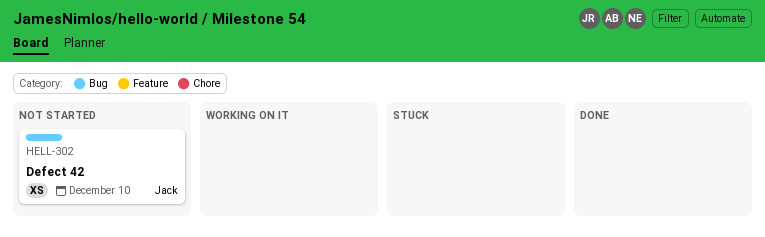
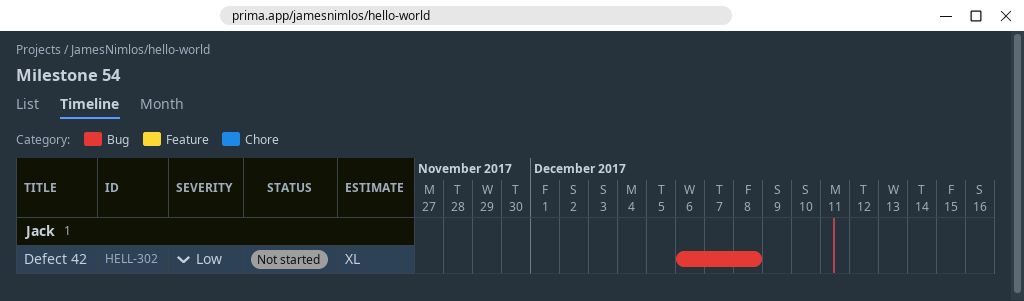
HELL-302, estimate: XS -> XL
HELL-302, due: Dec 10 -> Dec 8

